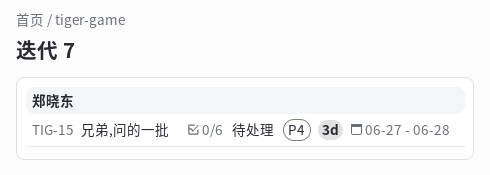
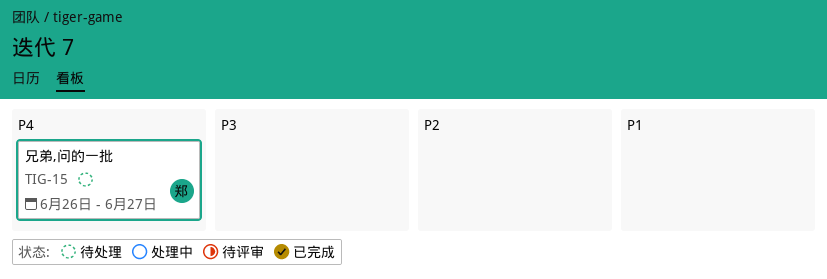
TIG-15, start: Jun 27 -> Jun 26
TIG-15, due: Jun 28 -> Jun 27

